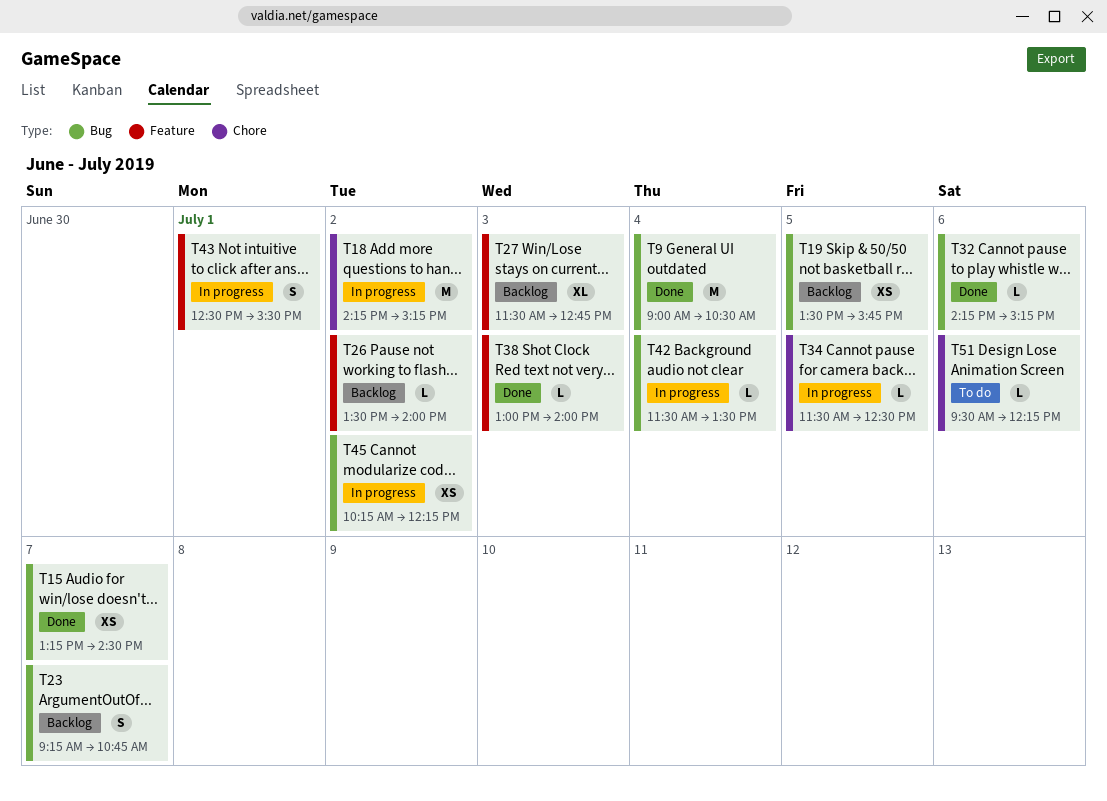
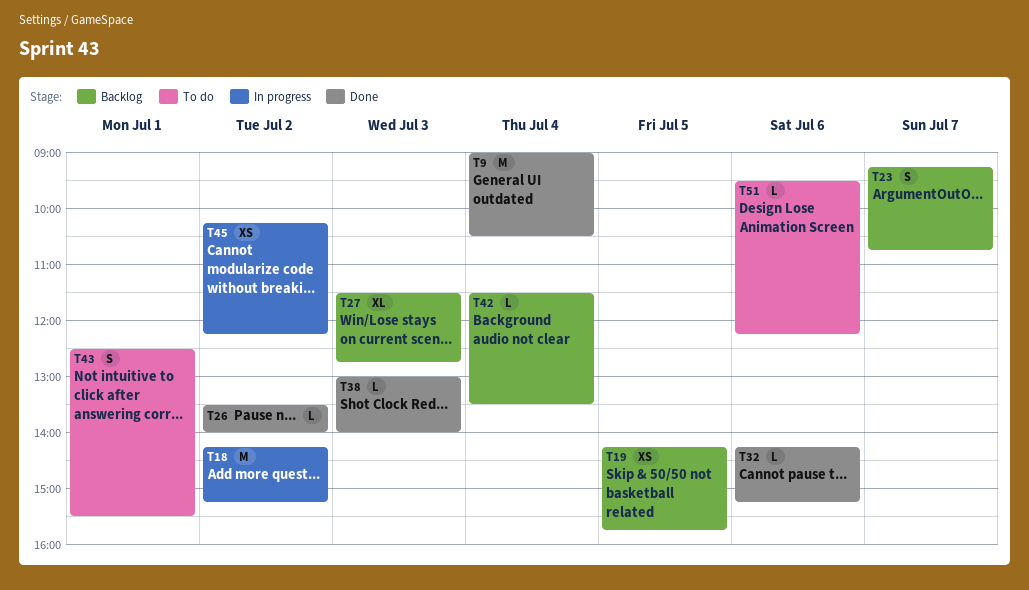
T15: present -> none
T19, begins: 13:30 -> 14:15
T26, status: Backlog -> Done
T34: present -> none
T42, status: In progress -> Backlog
T43, status: In progress -> To do

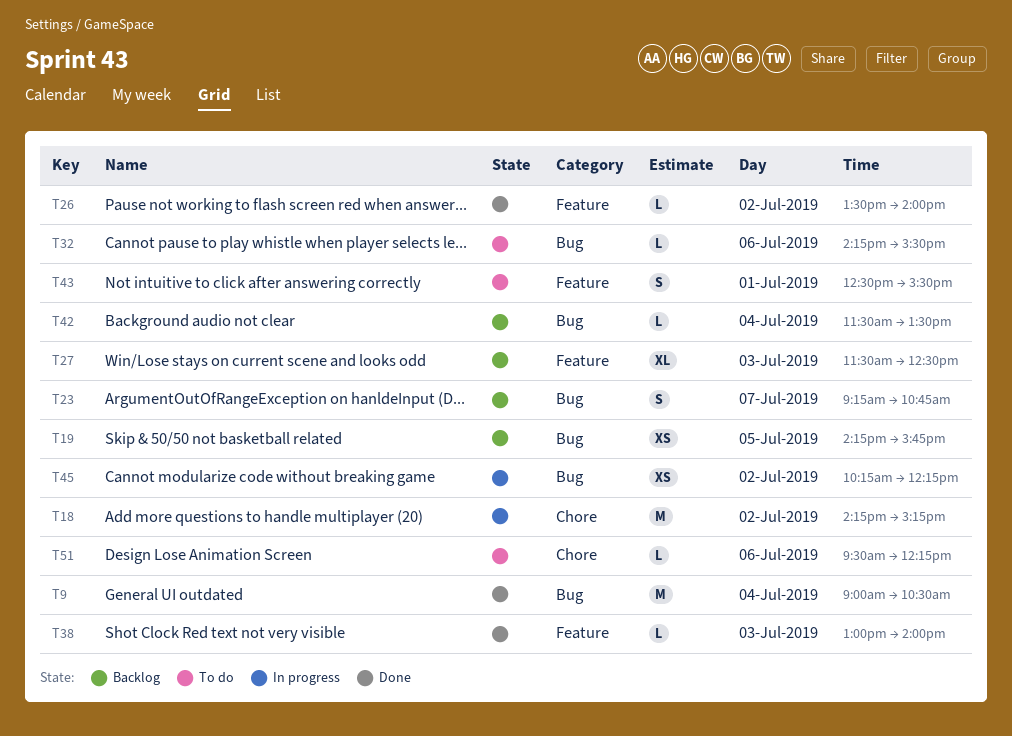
T27, ends: 12:45 -> 12:30
T32, status: Done -> To do
T32, ends: 15:15 -> 15:30

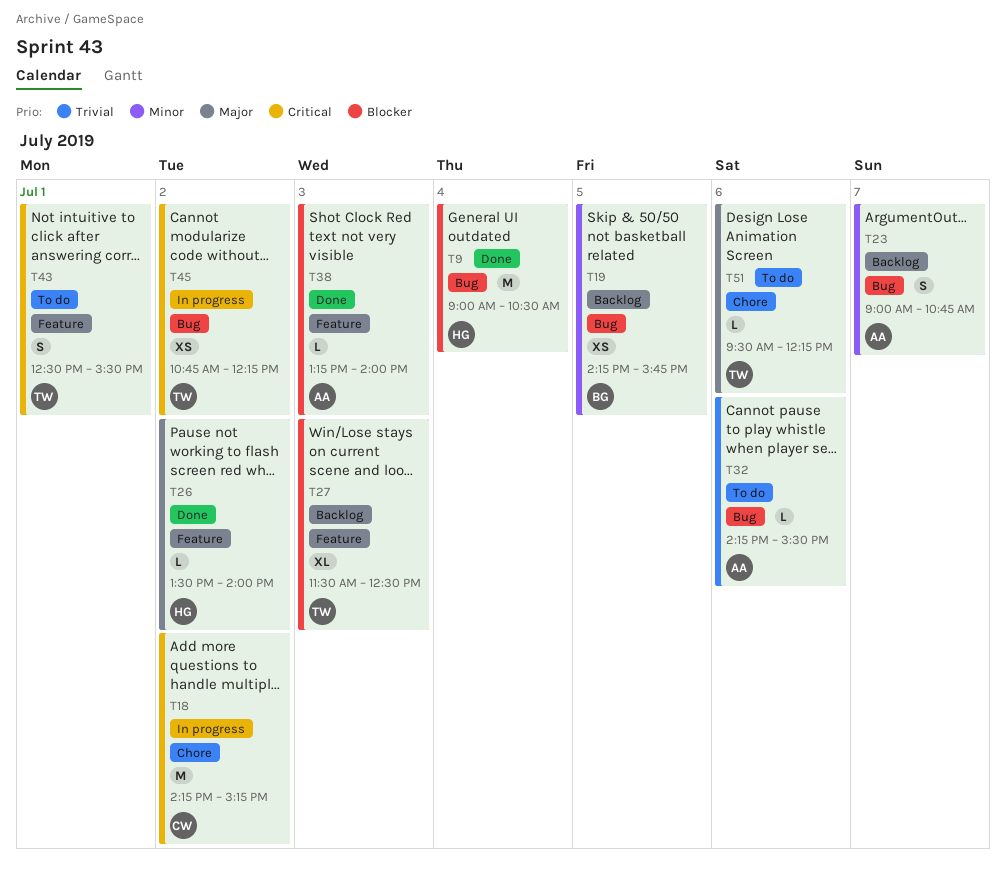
T23, begins: 09:15 -> 09:00
T38, begins: 13:00 -> 13:15
T42: present -> none
T45, begins: 10:15 -> 10:45

